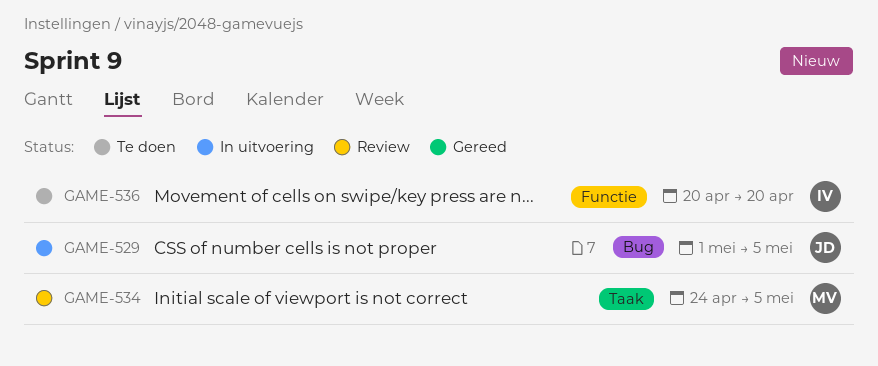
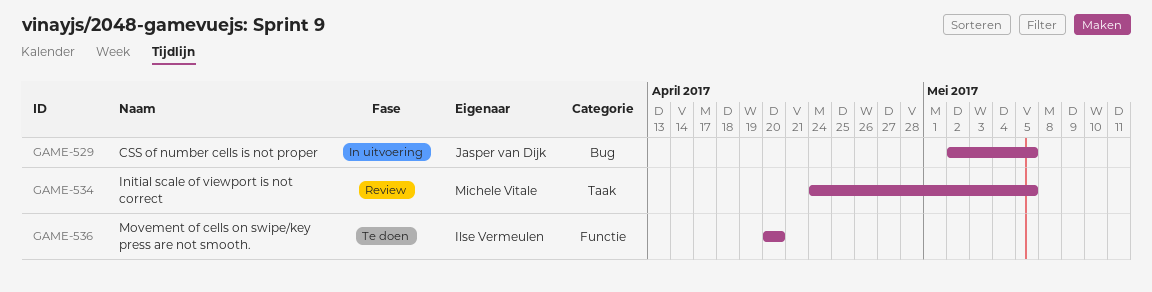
GAME-529, start: May 1 -> May 2

